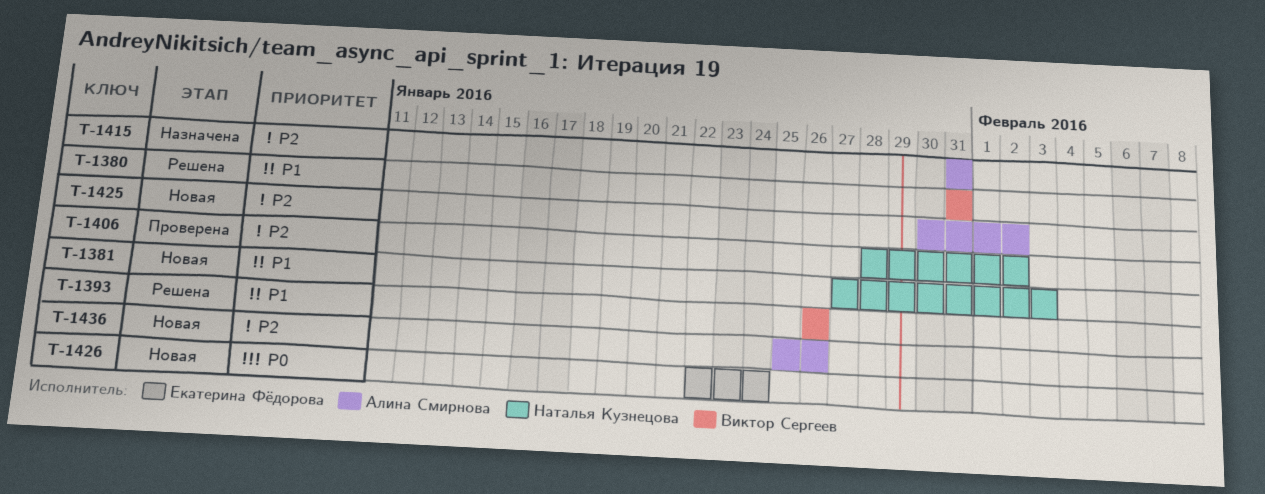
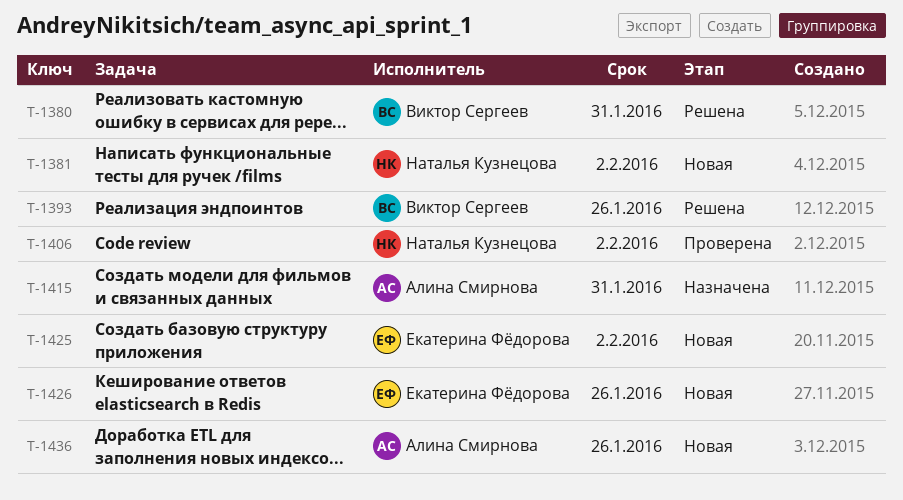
T-1381, due: Feb 3 -> Feb 2
T-1425, owner: Алина Смирнова -> Екатерина Фёдорова
T-1426, due: Jan 24 -> Jan 26

